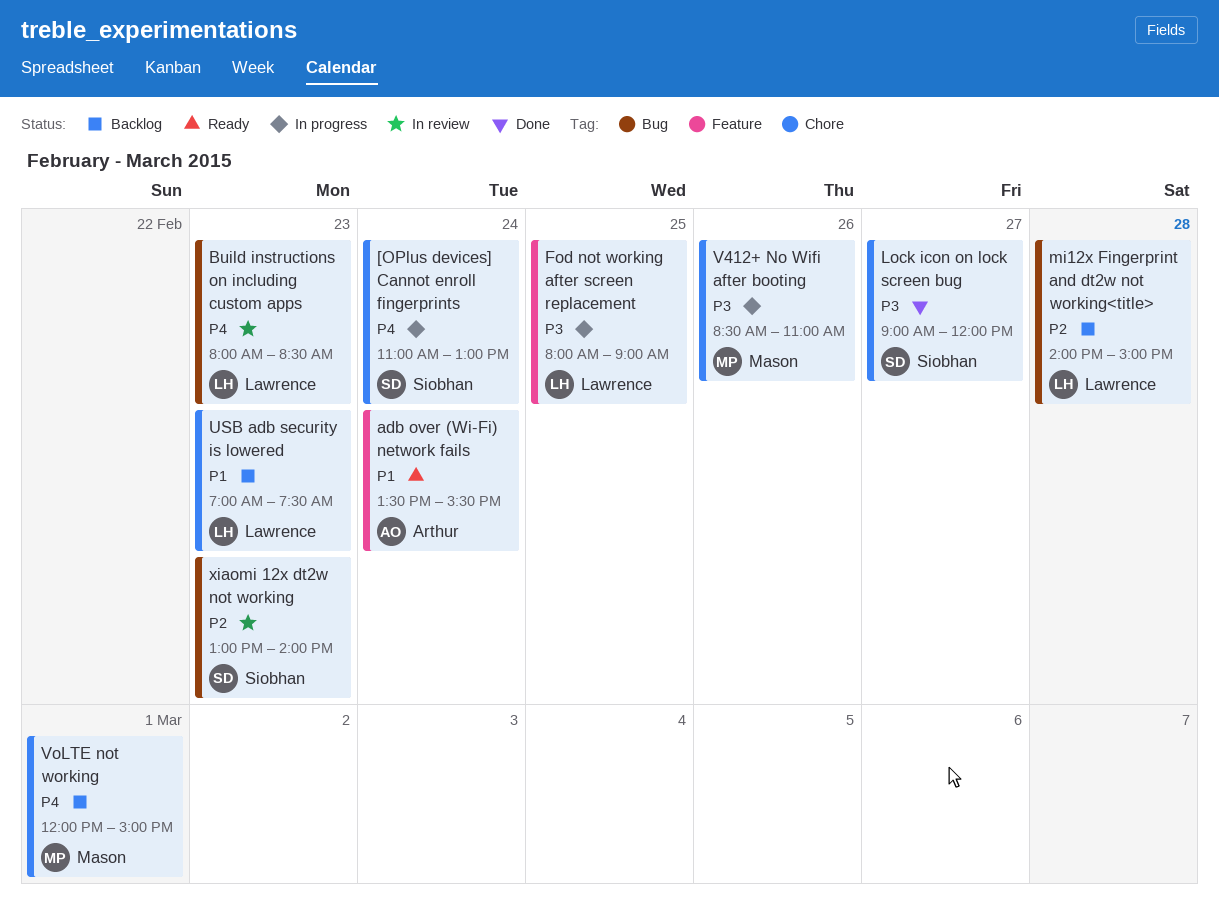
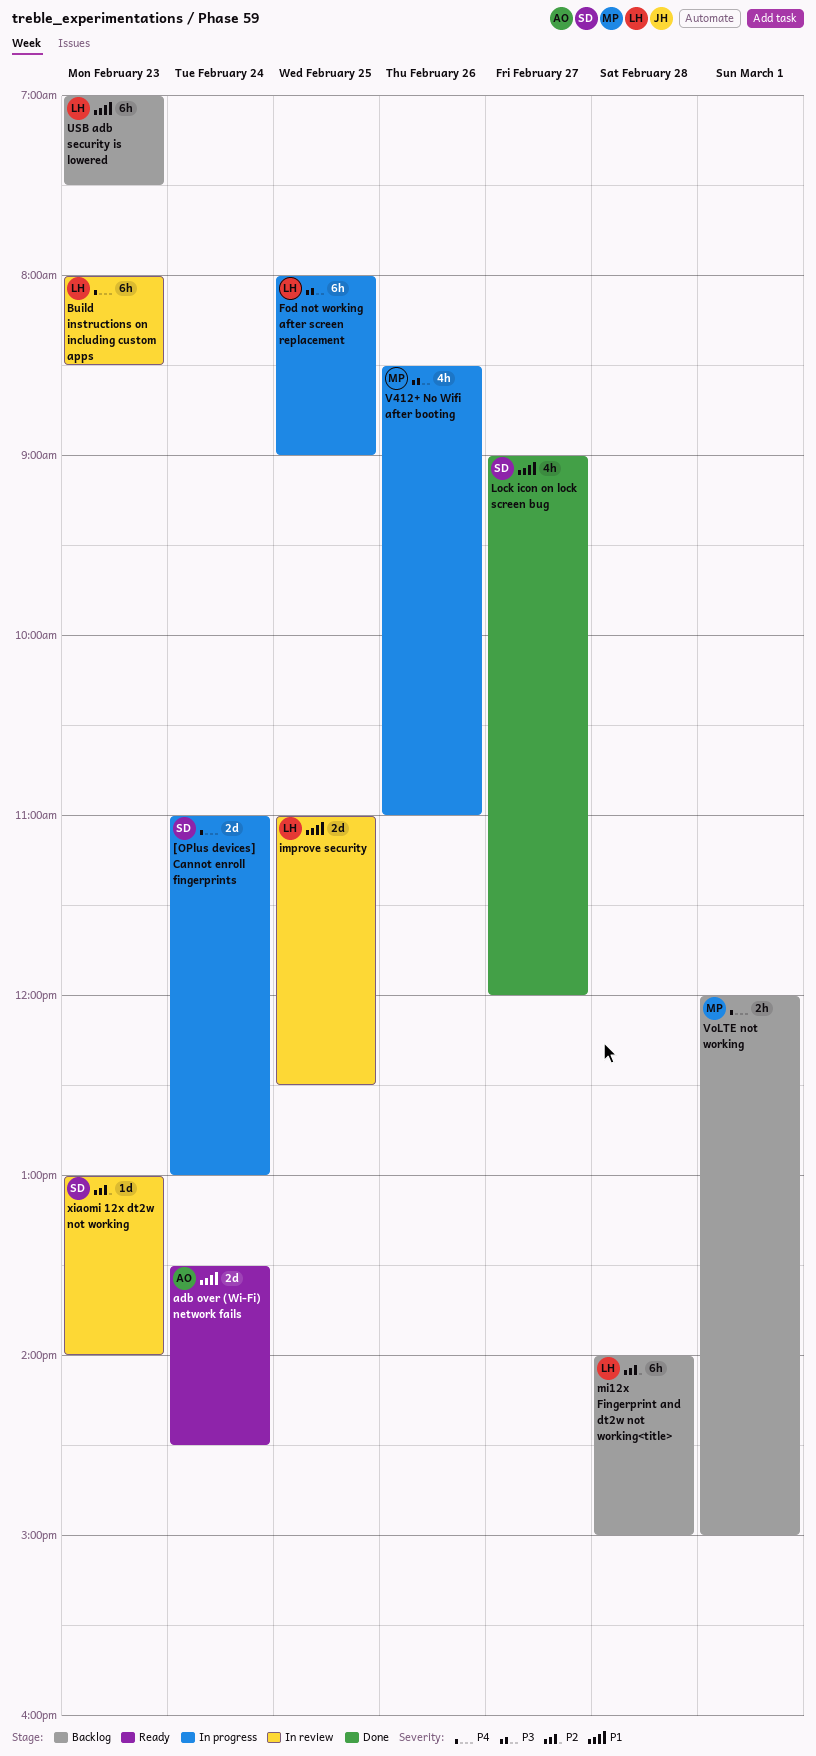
adb over (Wi-Fi) network fails, ends: 15:30 -> 14:30
improve security: none -> present
Lock icon on lock screen bug, priority: P3 -> P1

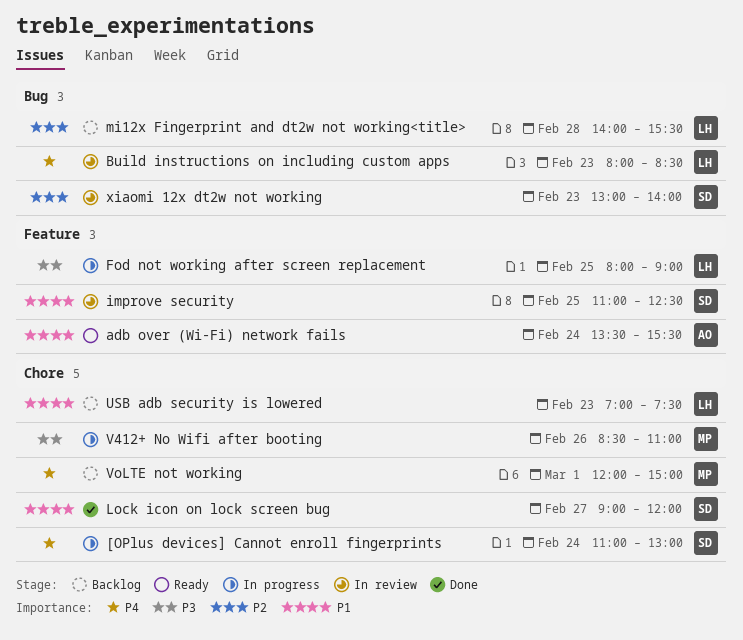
adb over (Wi-Fi) network fails, ends: 14:30 -> 15:30
improve security, owner: LH -> SD
mi12x Fingerprint and dt2w not working<title>, ends: 15:00 -> 15:30

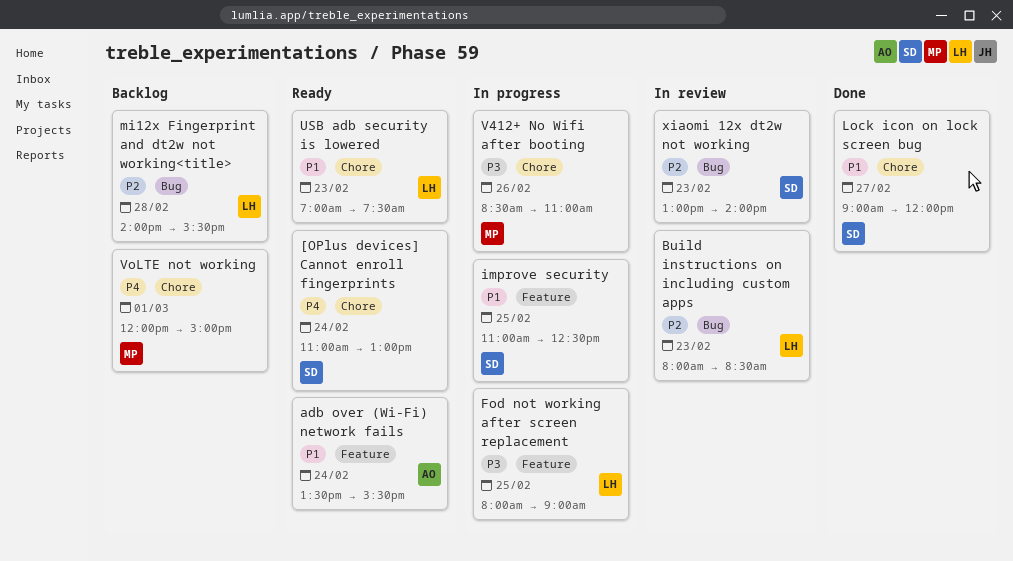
[OPlus devices] Cannot enroll fingerprints, status: In progress -> Ready
Build instructions on including custom apps, priority: P4 -> P2
improve security, status: In review -> In progress
USB adb security is lowered, status: Backlog -> Ready

